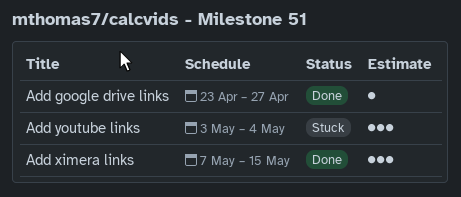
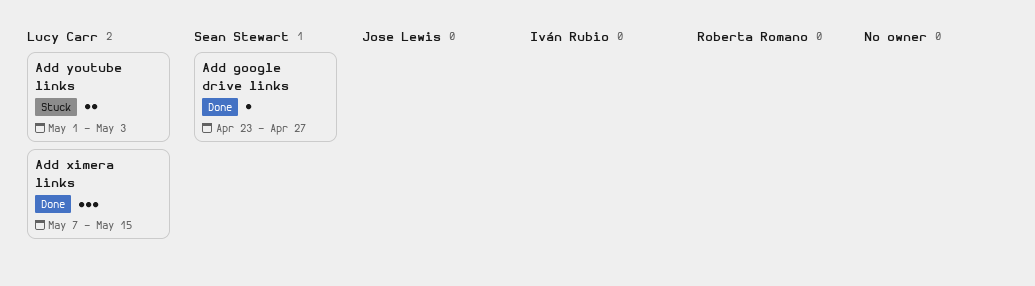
Add youtube links, estimate: 3 -> 2
Add youtube links, start: May 3 -> May 1
Add youtube links, due: May 4 -> May 3

